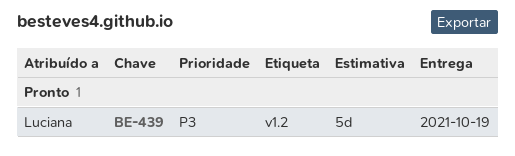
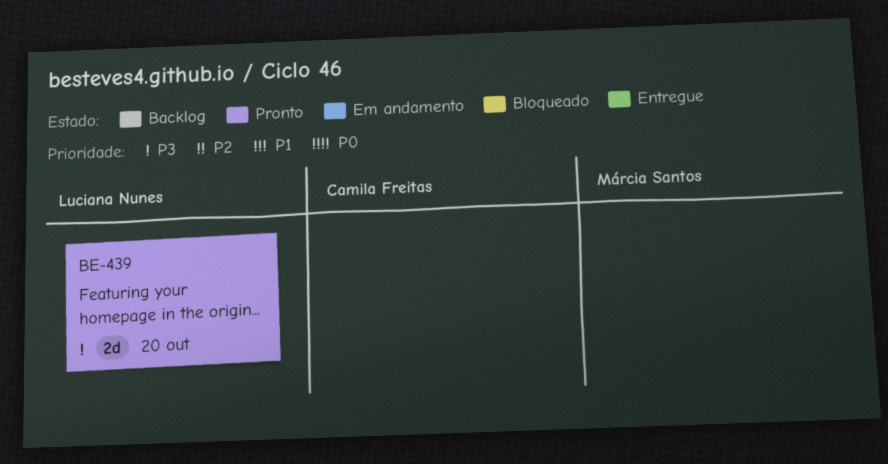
BE-439, estimate: 5d -> 2d
BE-439, due: Oct 19 -> Oct 20

